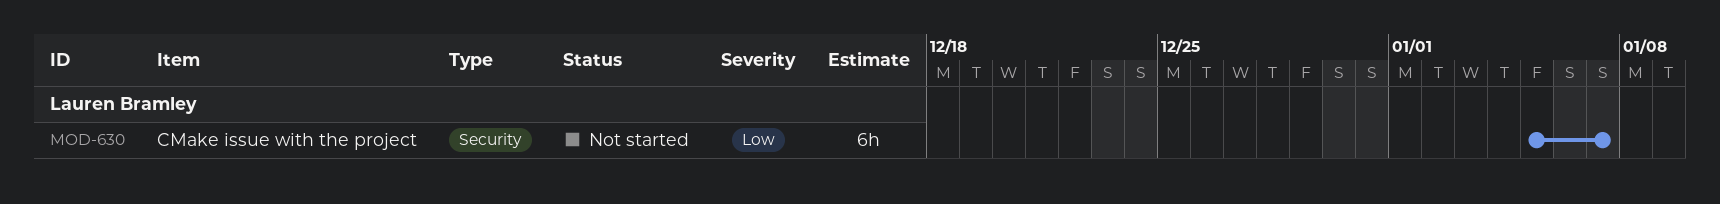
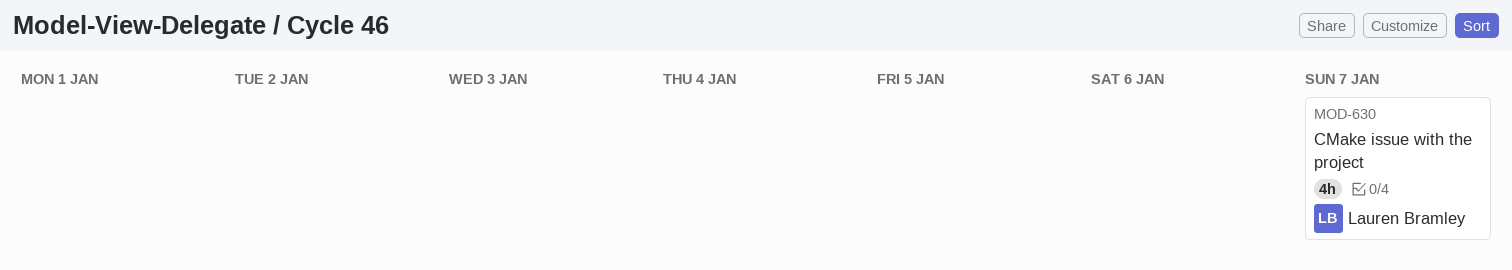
MOD-630, estimate: 6h -> 4h

